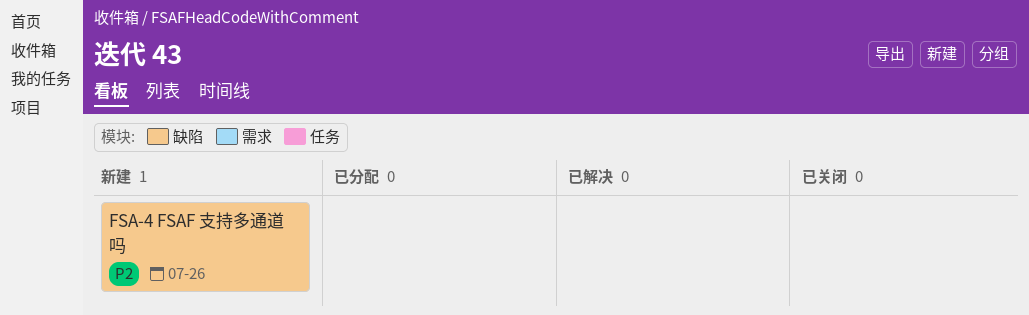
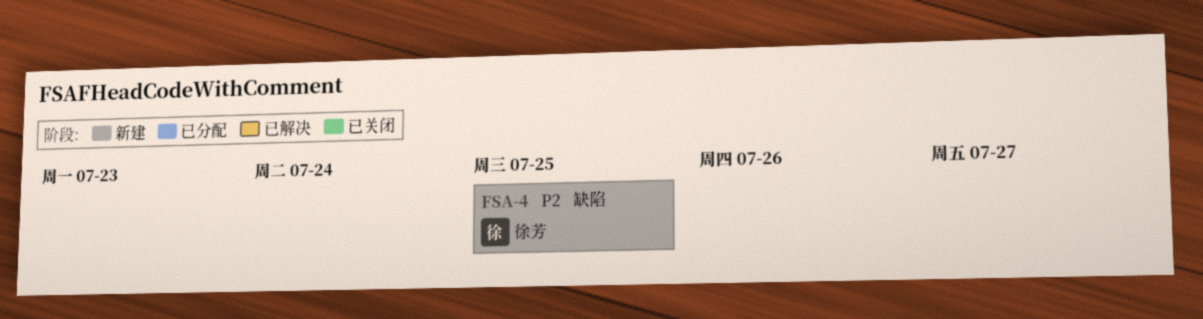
FSA-4, due: Jul 26 -> Jul 25

